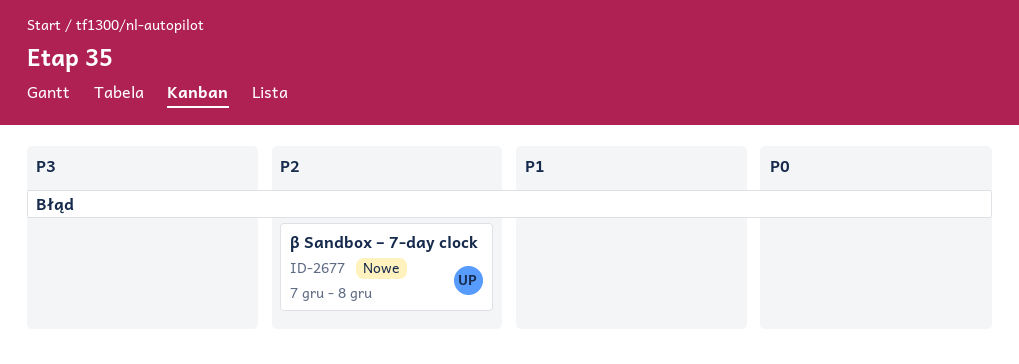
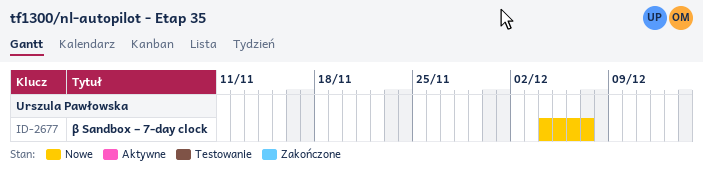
ID-2677, start: Dec 7 -> Dec 4
ID-2677, due: Dec 8 -> Dec 7

